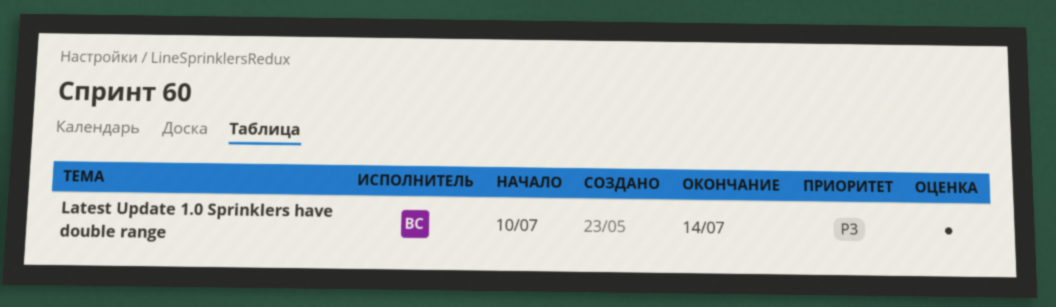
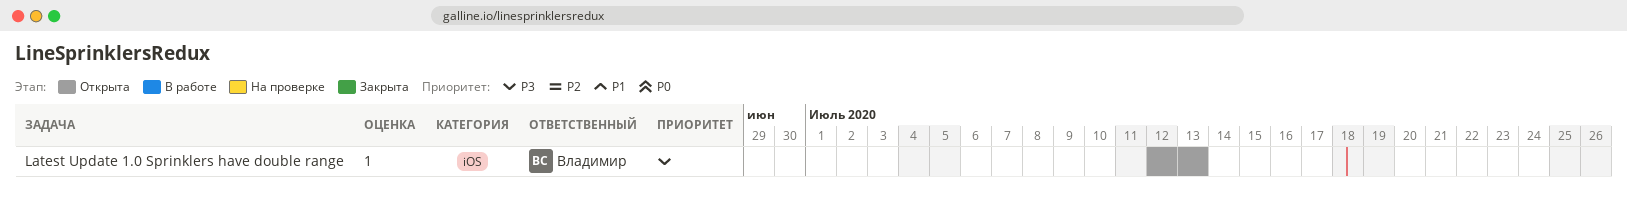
Latest Update 1.0 Sprinklers have double range, start: Jul 10 -> Jul 12
Latest Update 1.0 Sprinklers have double range, due: Jul 14 -> Jul 13

